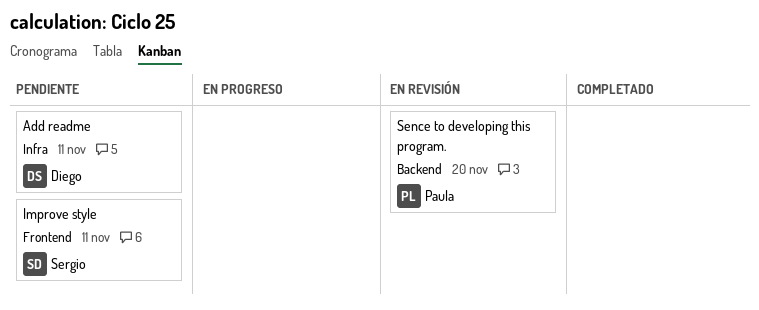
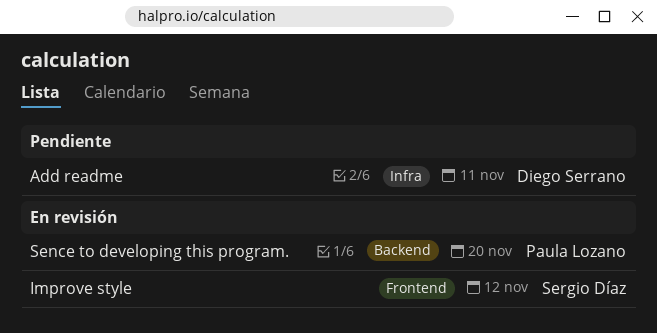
Improve style, status: Pendiente -> En revisión
Improve style, due: Nov 11 -> Nov 12

